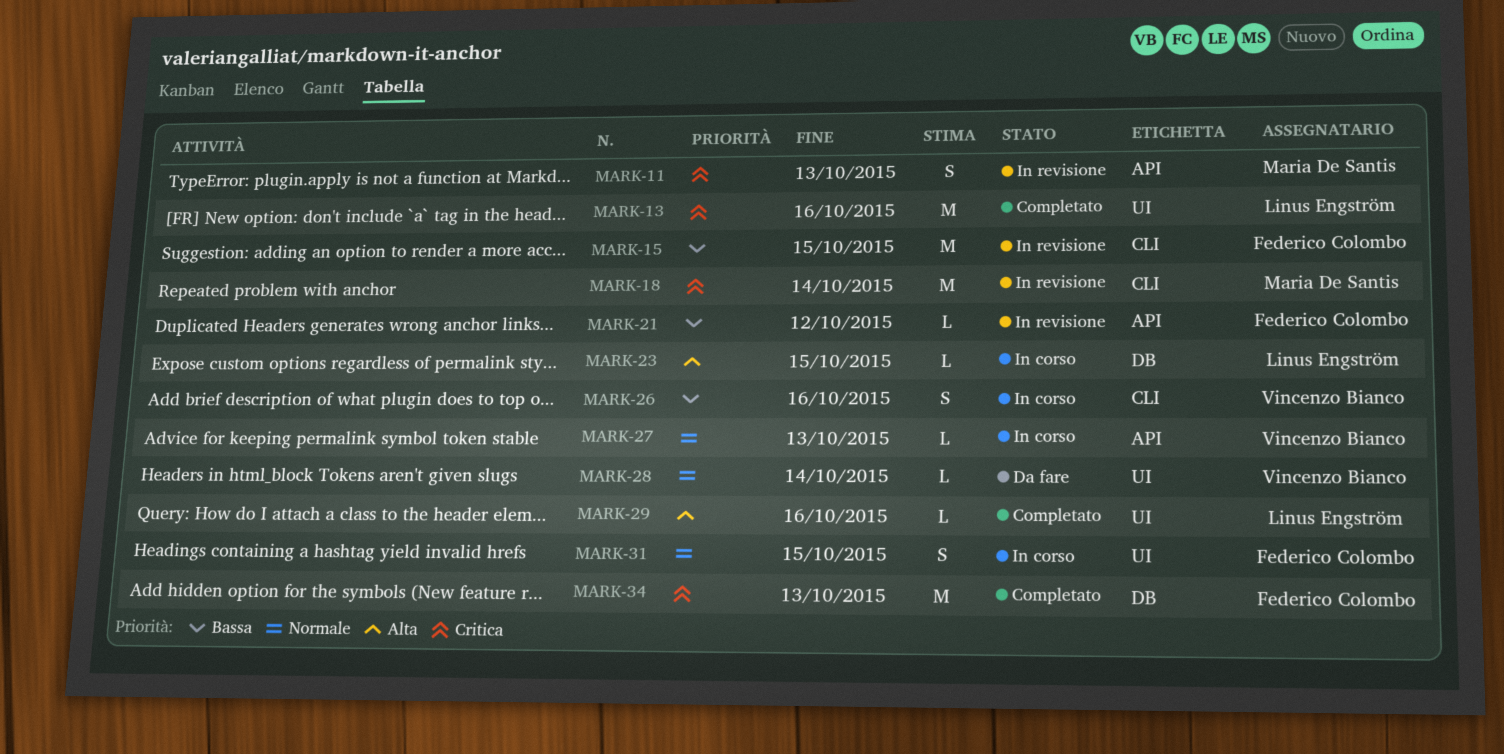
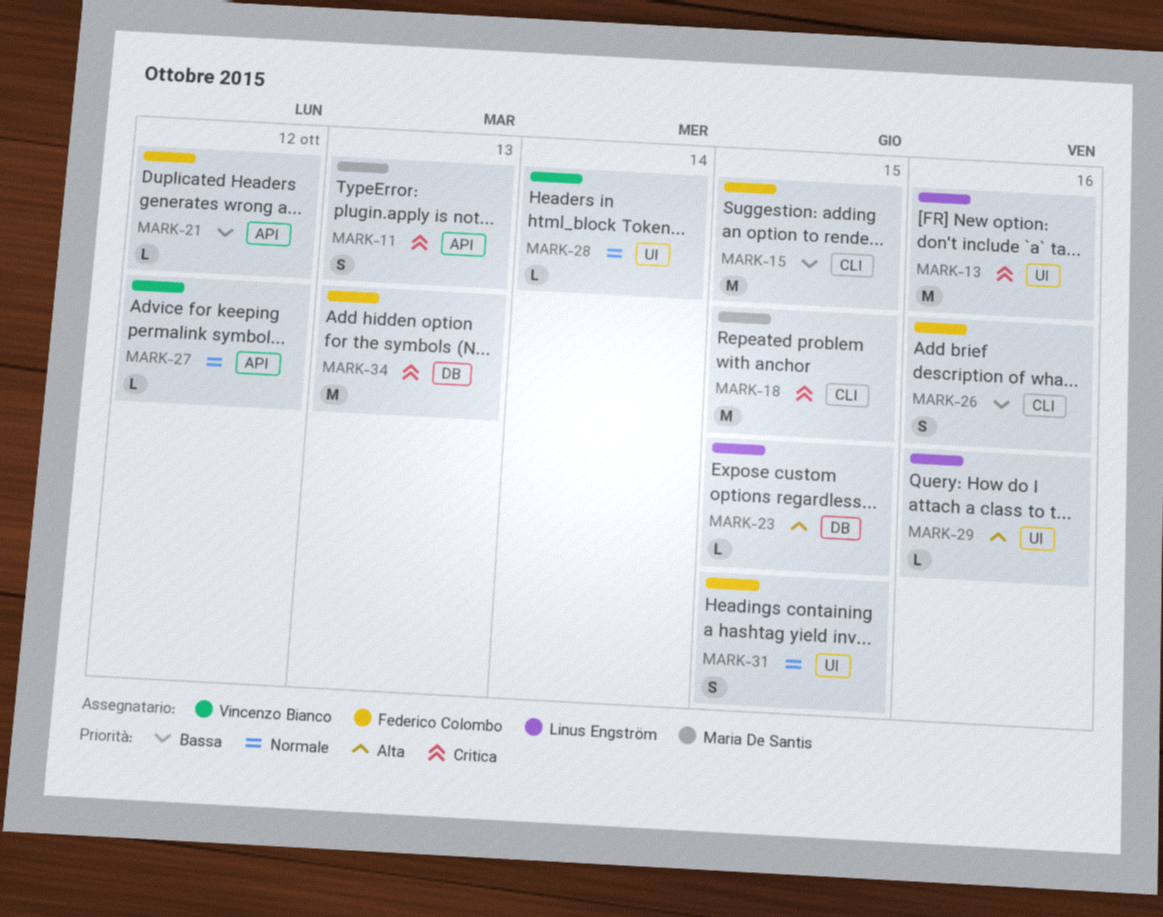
MARK-18, due: Oct 14 -> Oct 15
MARK-26, owner: Vincenzo Bianco -> Federico Colombo
MARK-27, due: Oct 13 -> Oct 12

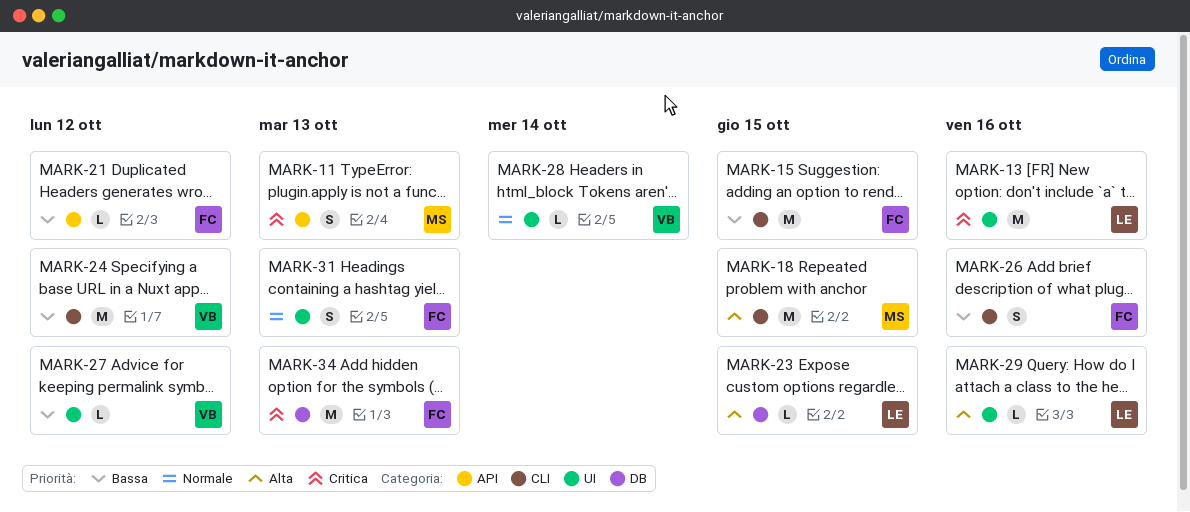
MARK-18, priority: Critica -> Alta
MARK-24: none -> present
MARK-27, priority: Normale -> Bassa
MARK-27, label: API -> UI
MARK-31, due: Oct 15 -> Oct 13

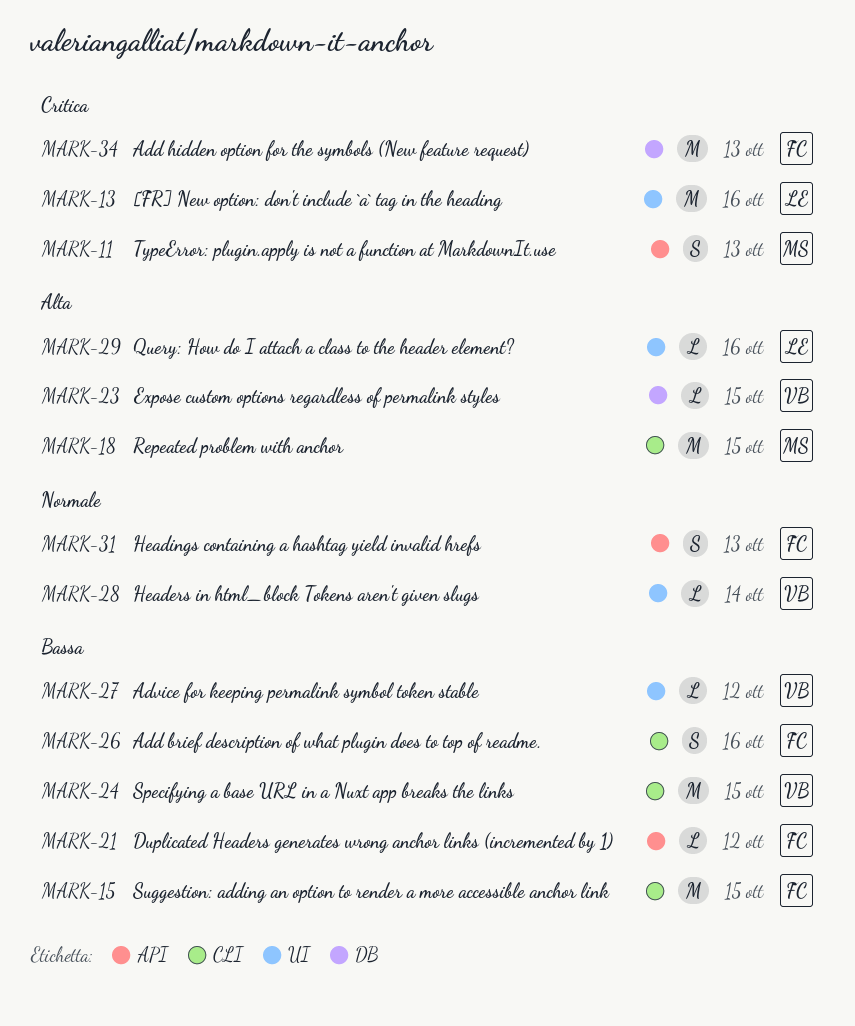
MARK-23, owner: LE -> VB
MARK-24, due: Oct 12 -> Oct 15
MARK-31, label: UI -> API

